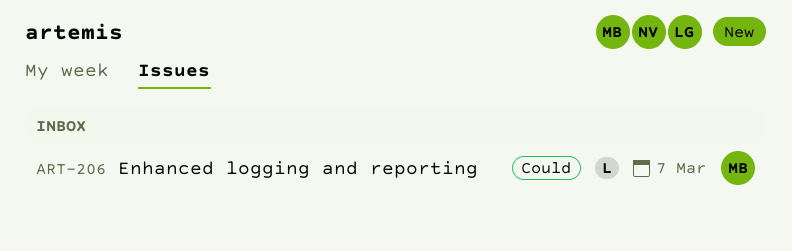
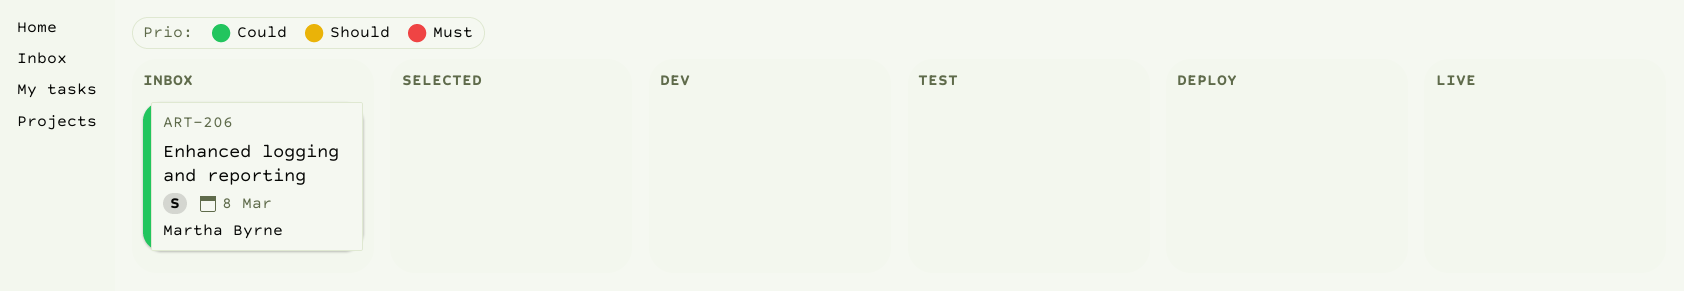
ART-206, estimate: L -> S
ART-206, due: Mar 7 -> Mar 8

